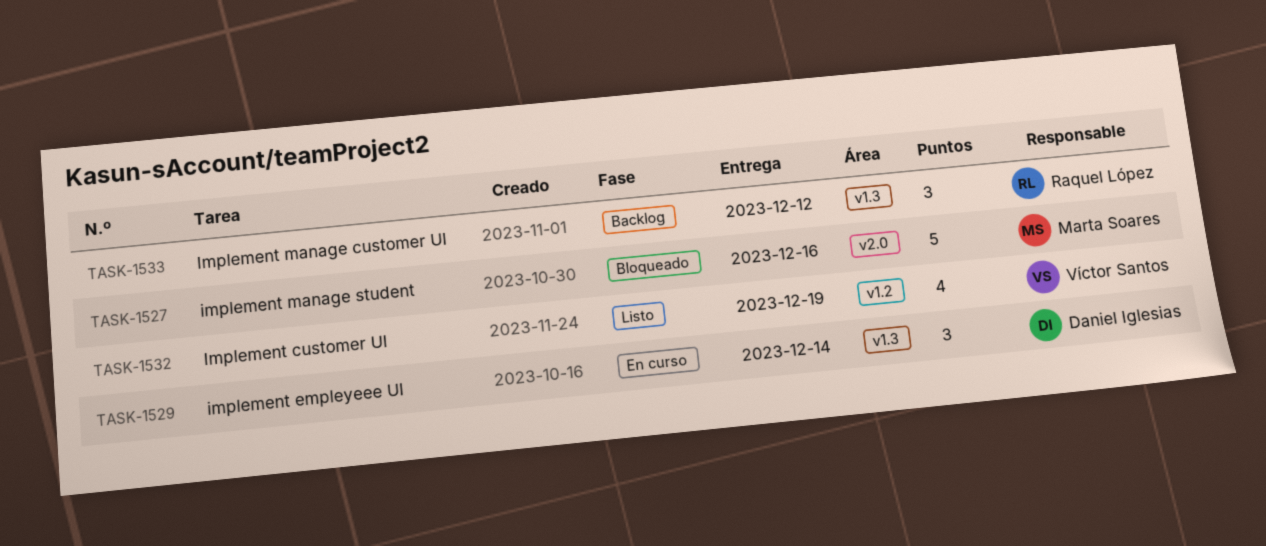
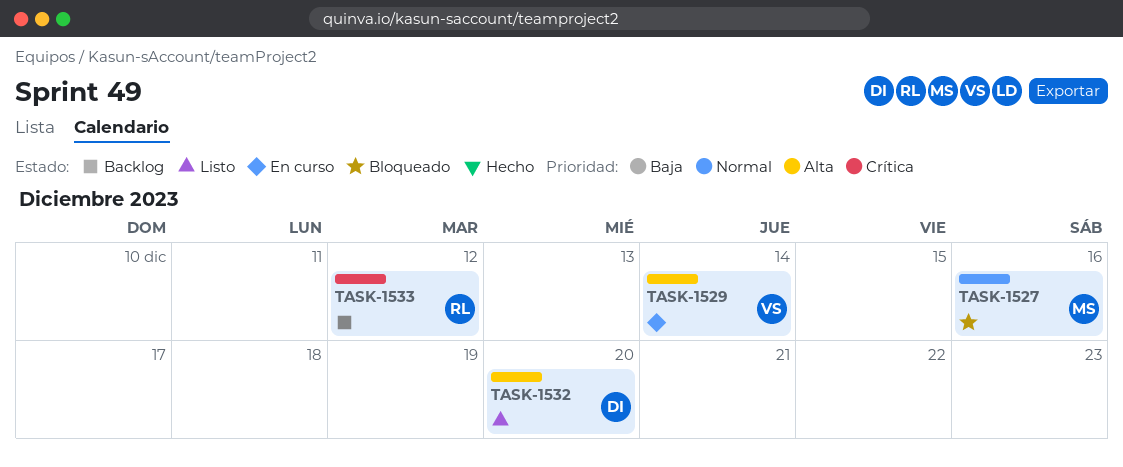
TASK-1529, owner: Daniel Iglesias -> Víctor Santos
TASK-1532, owner: Víctor Santos -> Daniel Iglesias
TASK-1532, due: Dec 19 -> Dec 20

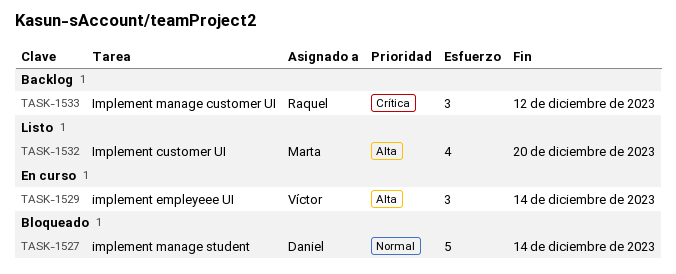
TASK-1527, owner: Marta -> Daniel
TASK-1527, due: Dec 16 -> Dec 14
TASK-1532, owner: Daniel -> Marta

